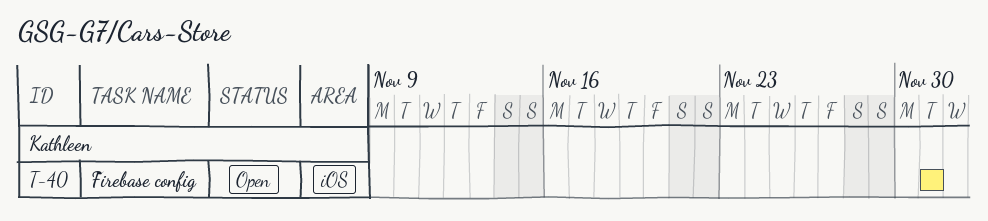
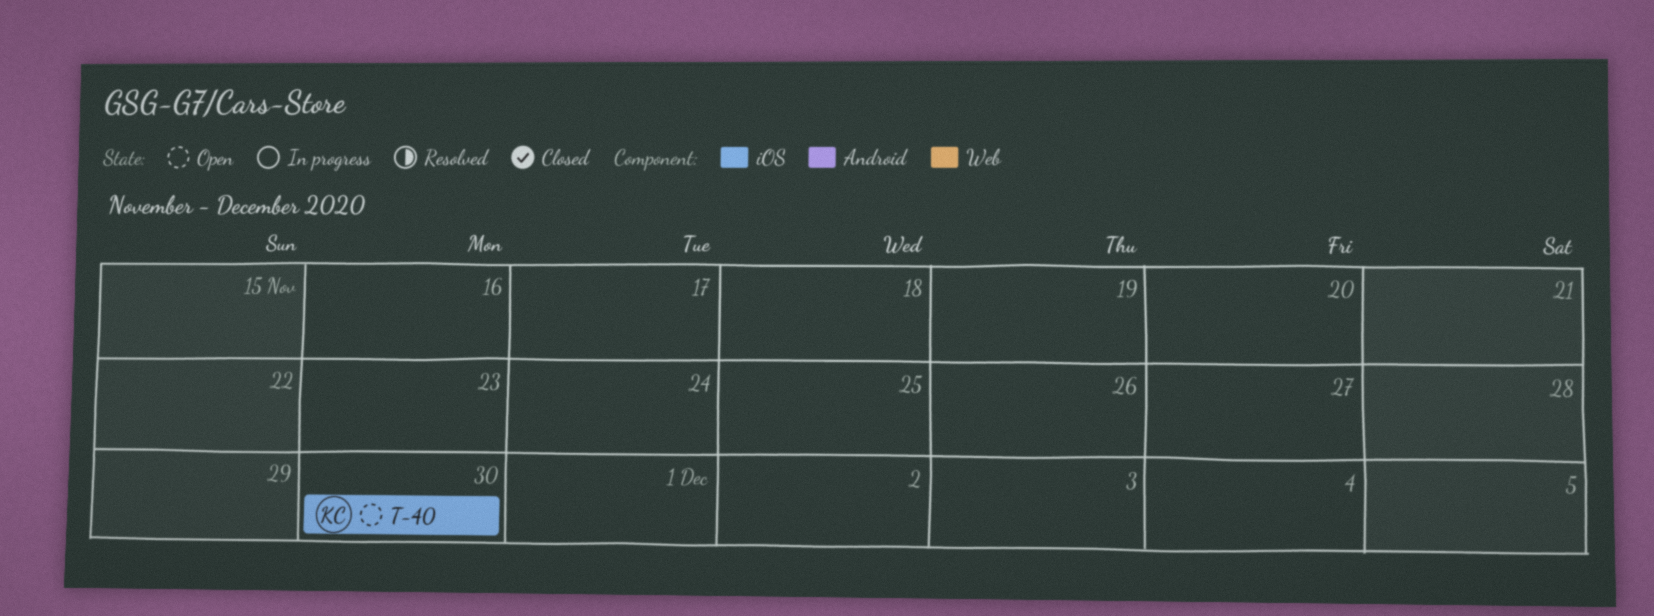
T-40, start: Dec 1 -> Nov 30
T-40, due: Dec 1 -> Nov 30

